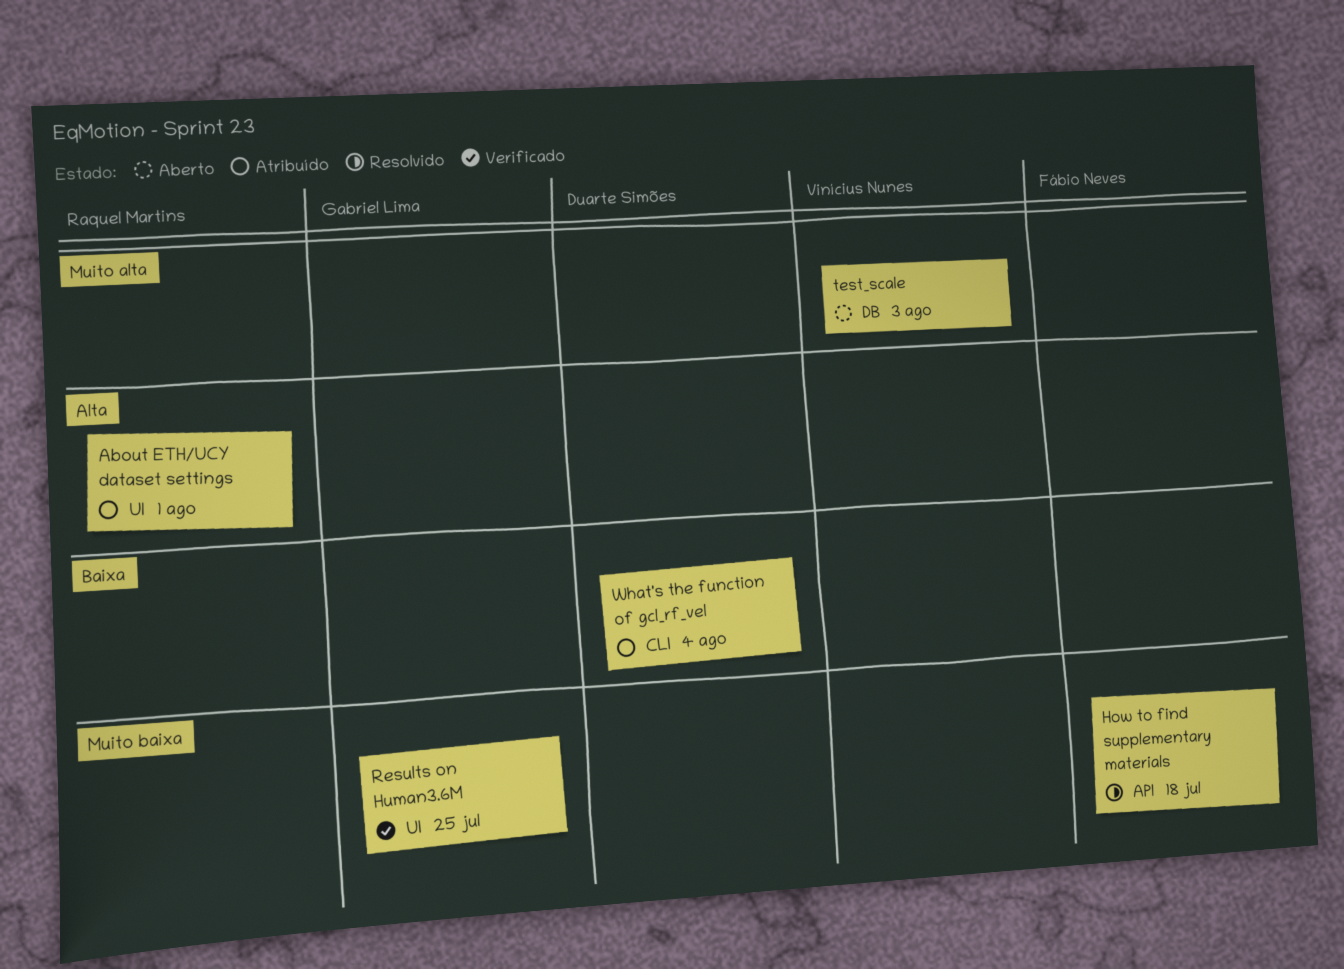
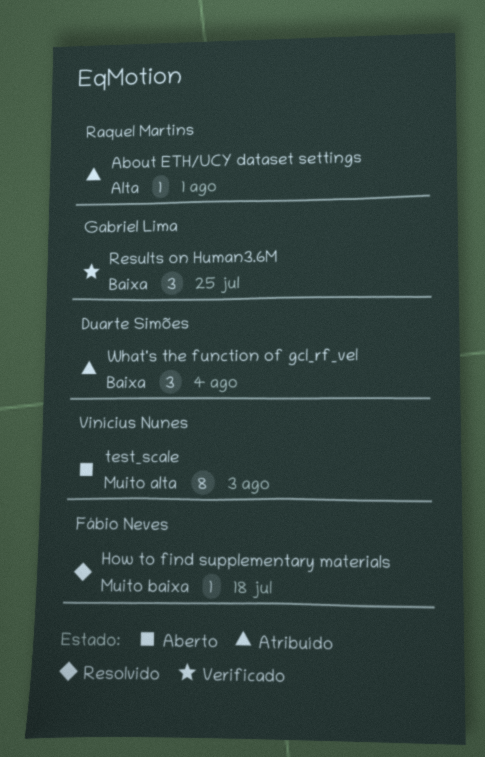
Results on Human3.6M, priority: Muito baixa -> Baixa

